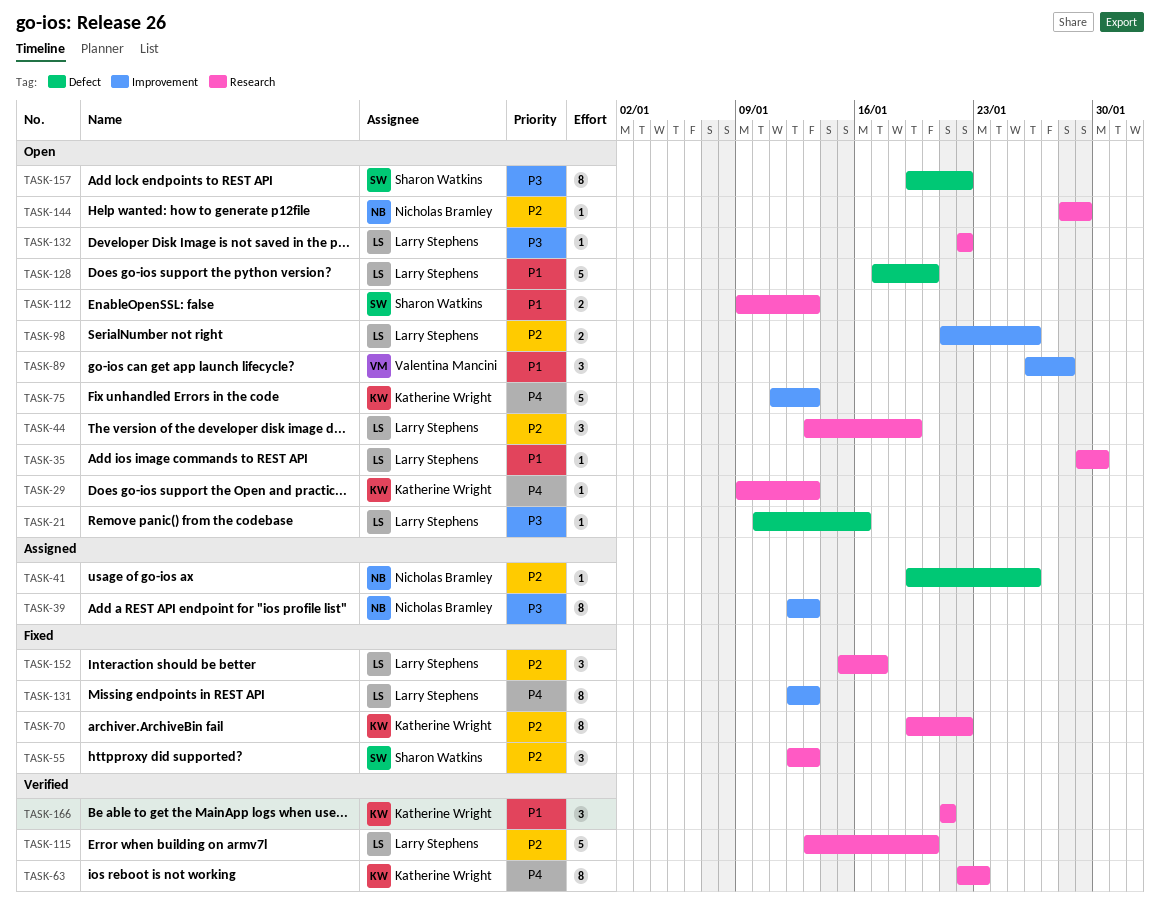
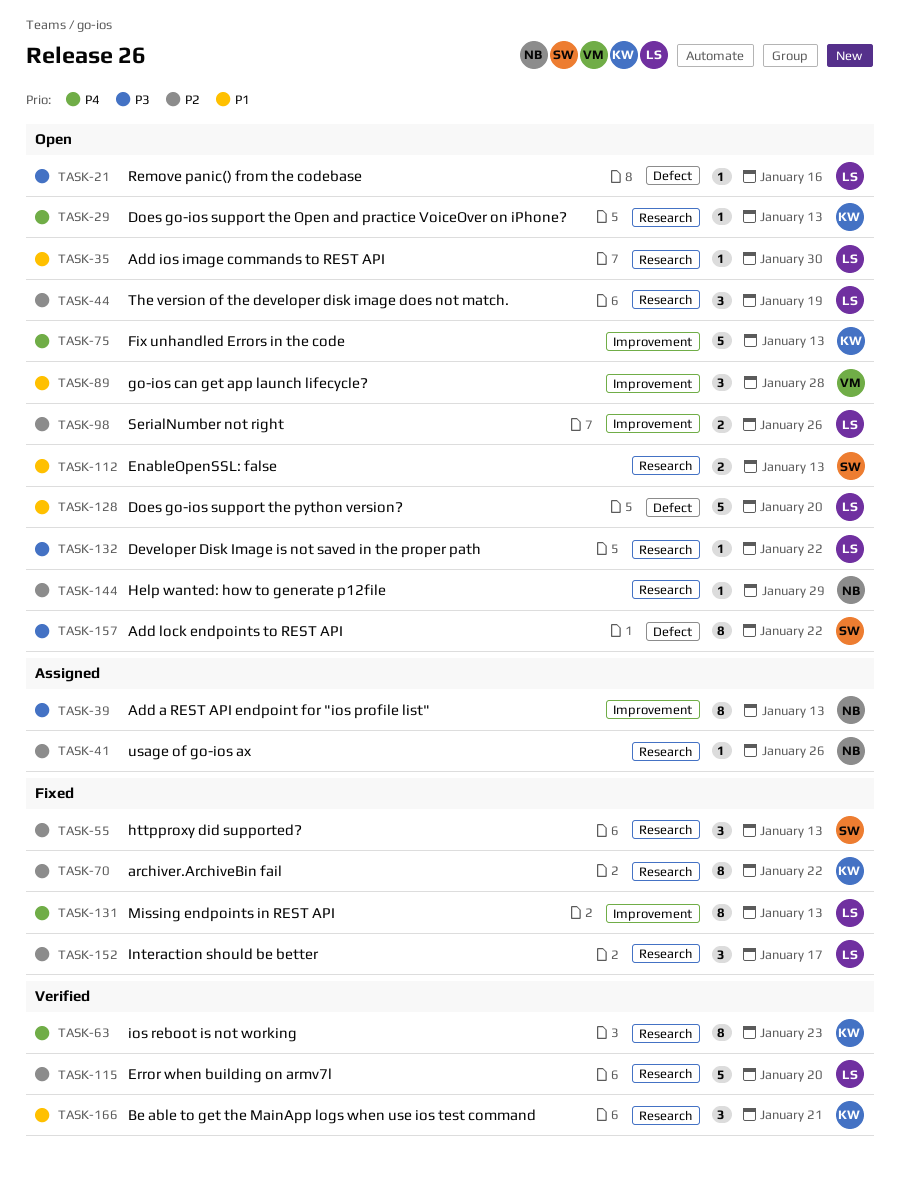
TASK-41, label: Defect -> Research

